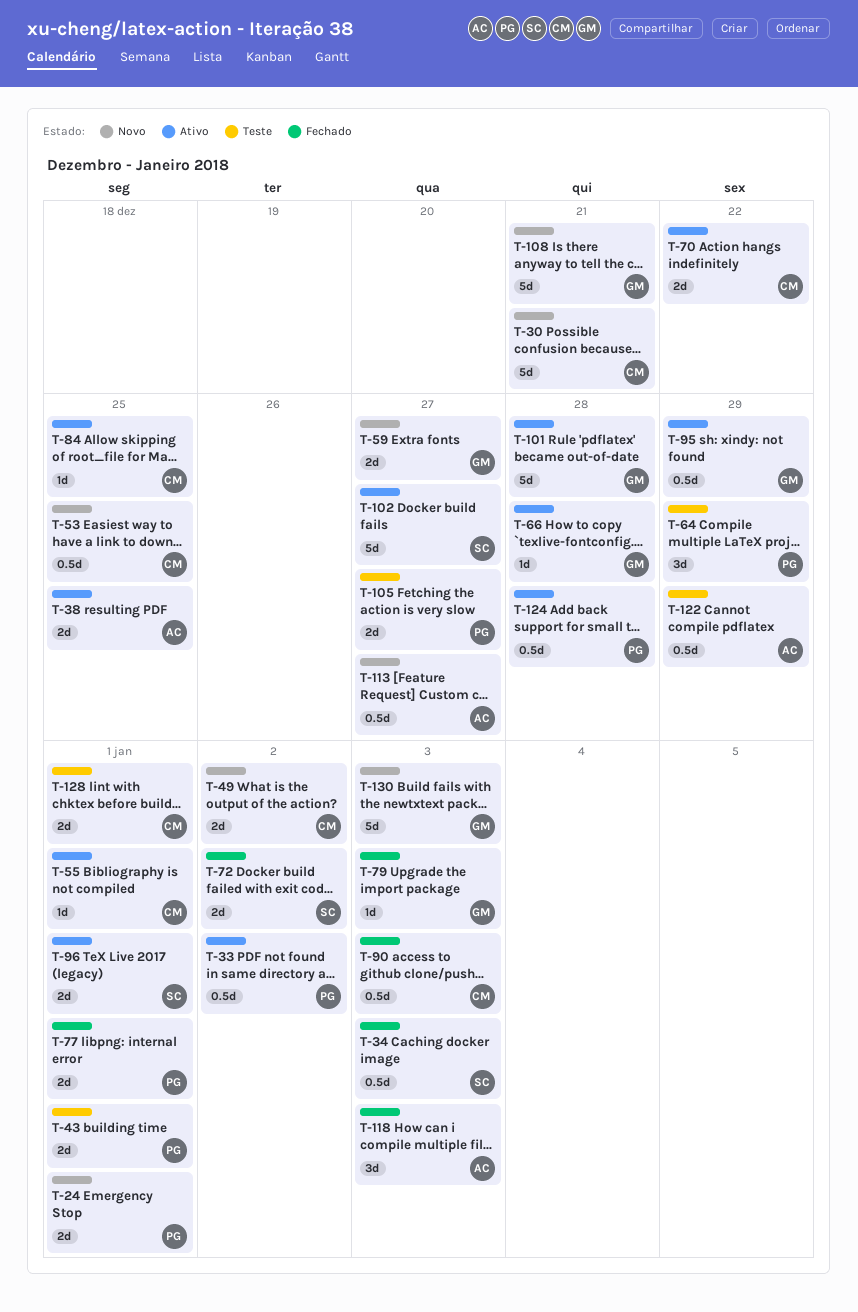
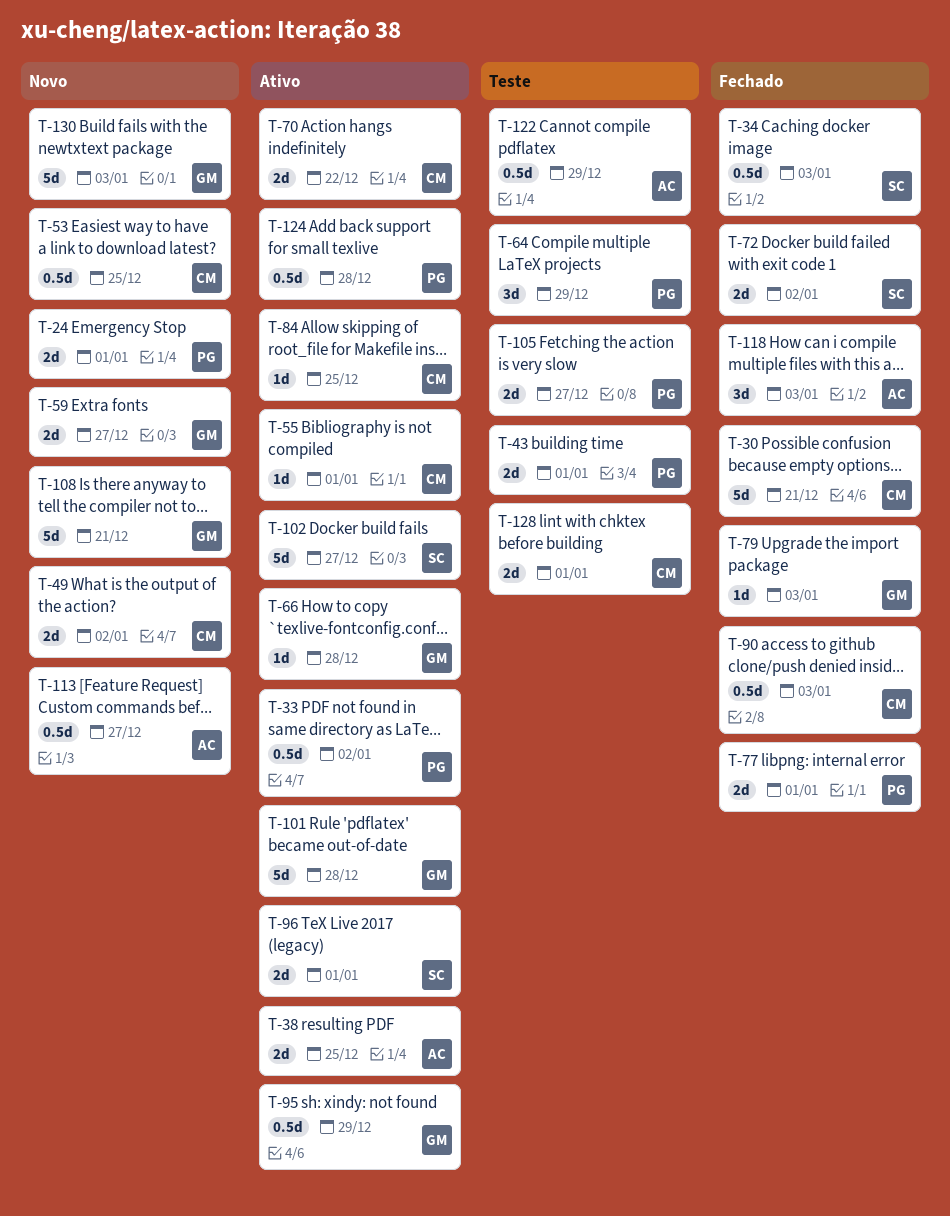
T-30, status: Novo -> Fechado

